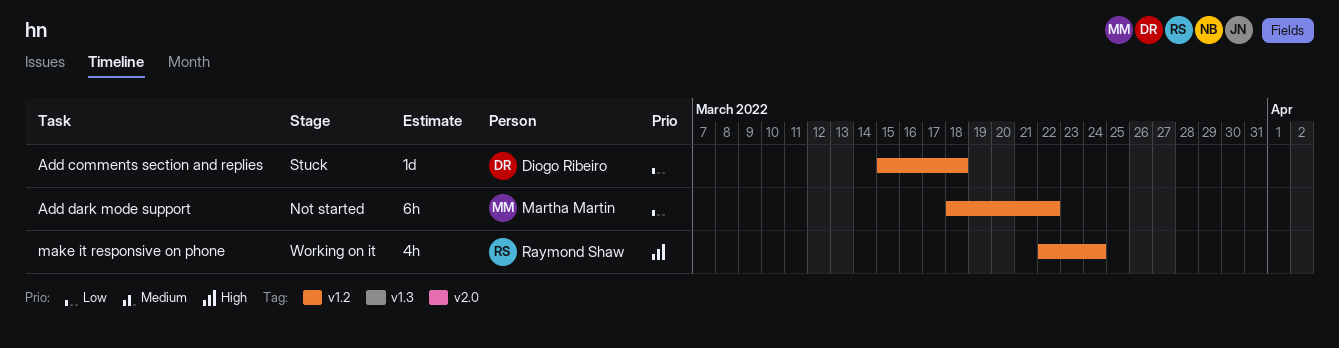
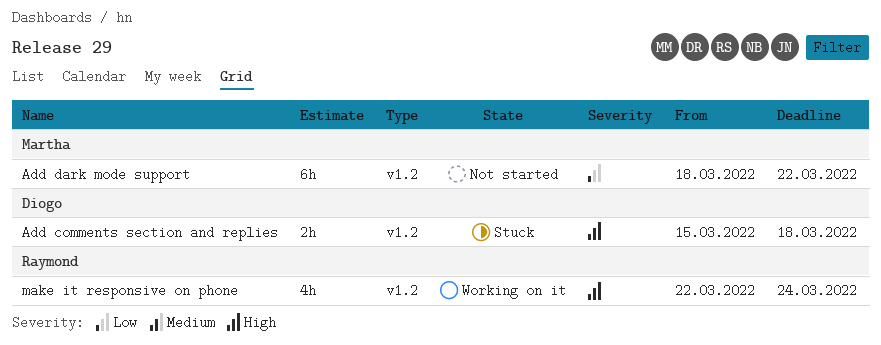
Add comments section and replies, priority: Low -> High
Add comments section and replies, estimate: 1d -> 2h

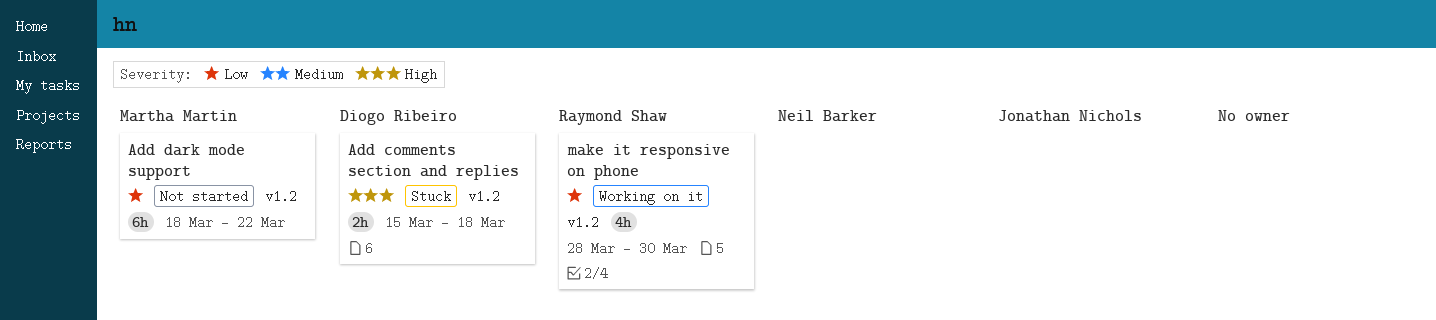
make it responsive on phone, priority: High -> Low
make it responsive on phone, start: Mar 22 -> Mar 28
make it responsive on phone, due: Mar 24 -> Mar 30

